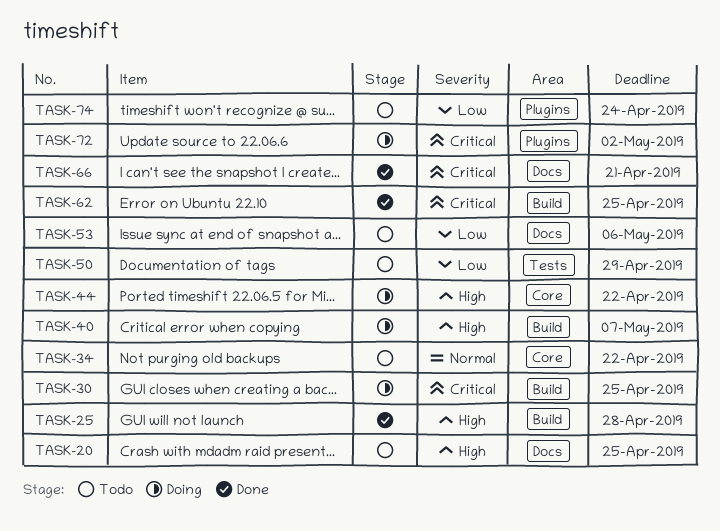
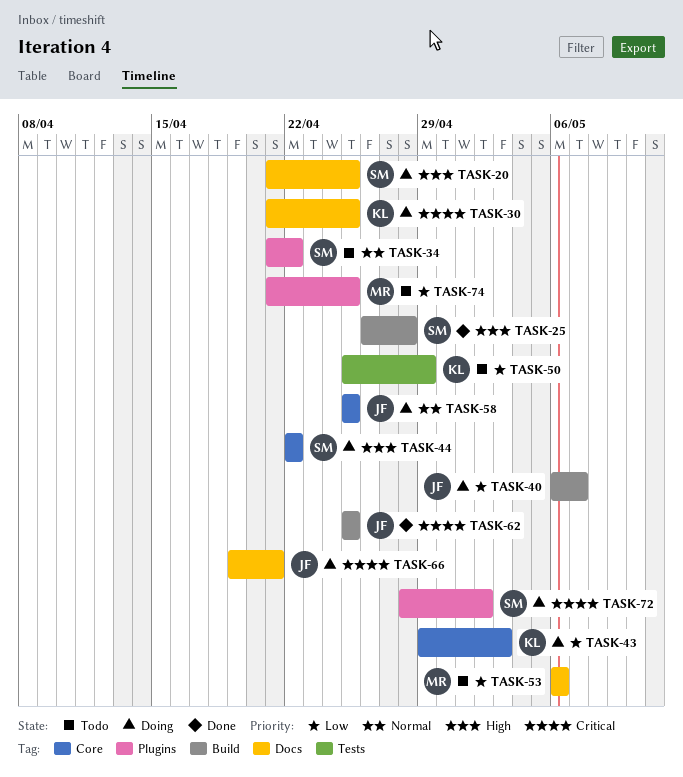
TASK-20, status: Todo -> Doing
TASK-30, label: Build -> Docs
TASK-34, label: Core -> Plugins
TASK-40, priority: High -> Low
TASK-43: none -> present
TASK-58: none -> present
TASK-66, status: Done -> Doing
TASK-74, due: Apr 24 -> Apr 25

